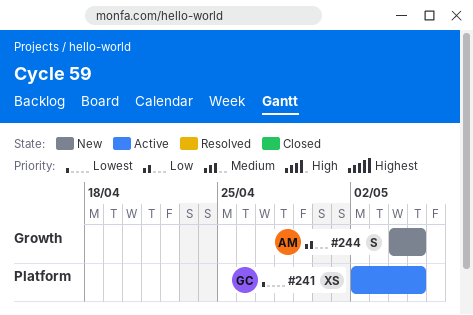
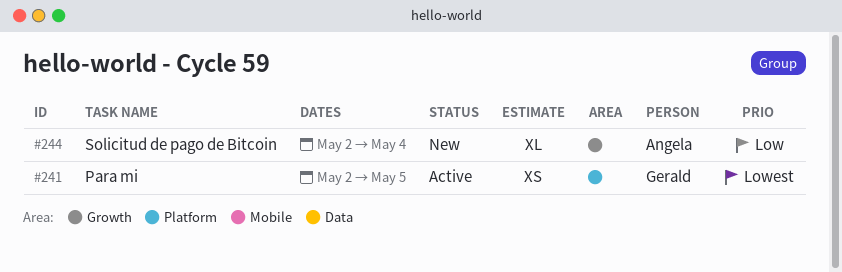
#244, estimate: S -> XL
#244, start: May 4 -> May 2
#244, due: May 5 -> May 4

